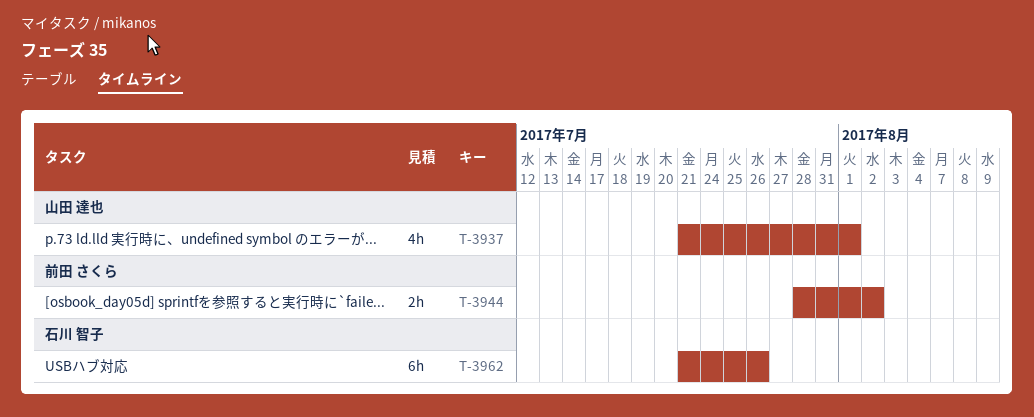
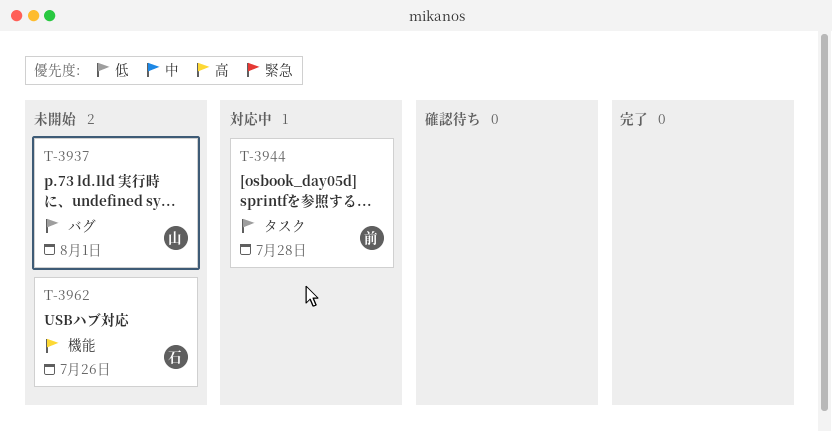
T-3944, due: Aug 2 -> Jul 28

